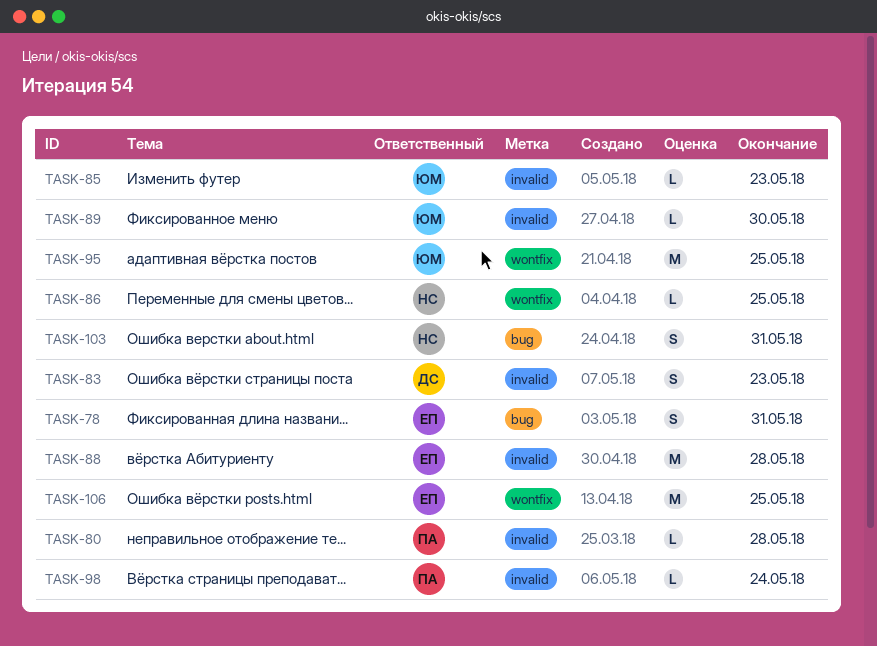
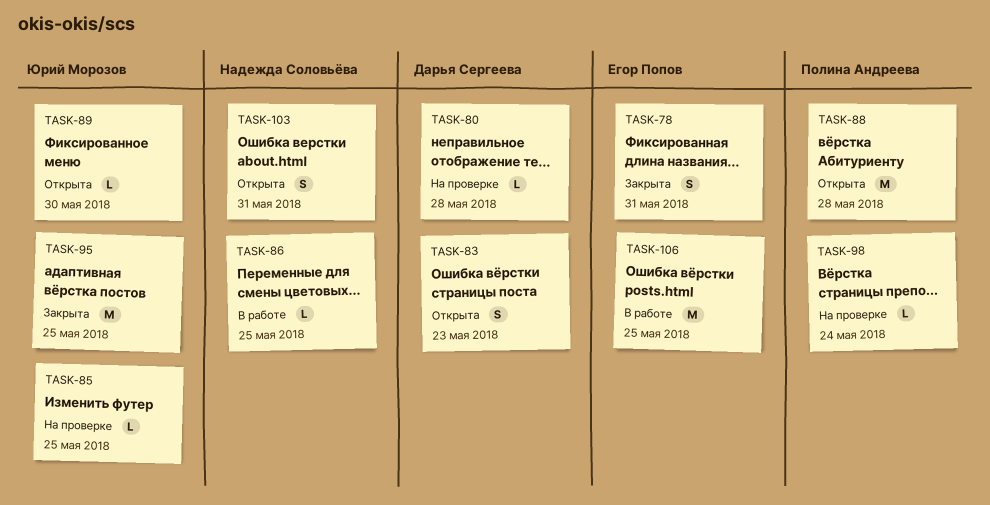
TASK-80, owner: Полина Андреева -> Дарья Сергеева
TASK-85, due: May 23 -> May 25
TASK-88, owner: Егор Попов -> Полина Андреева

